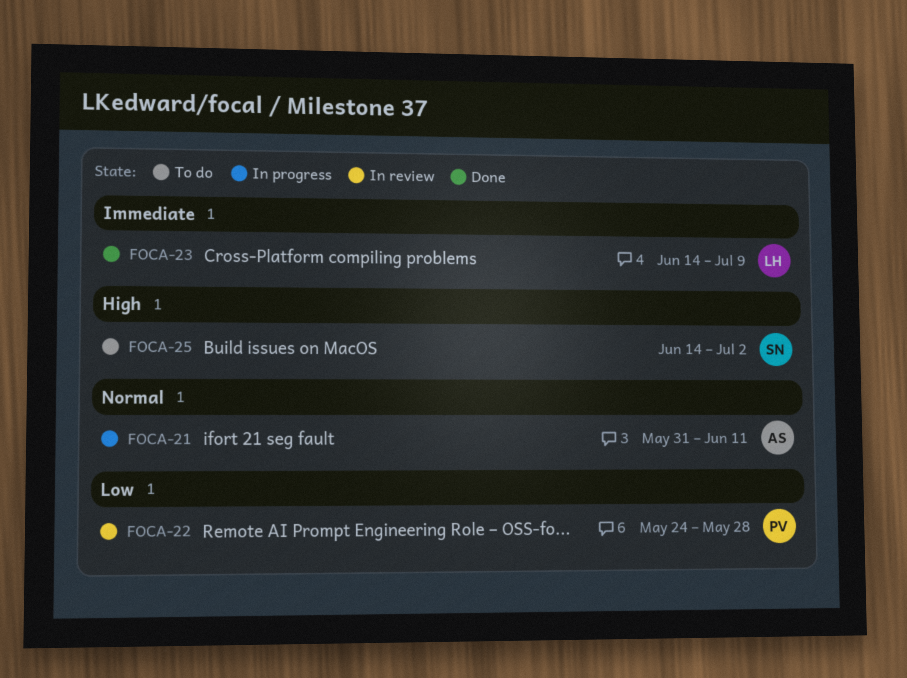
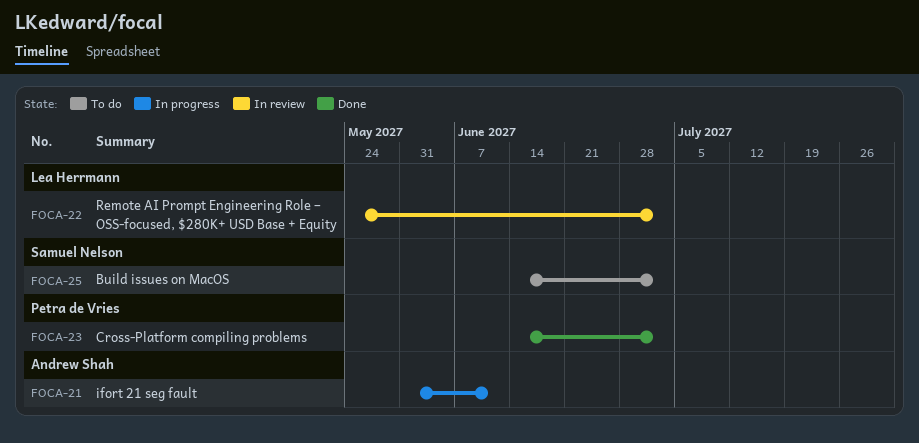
FOCA-22, owner: Petra de Vries -> Lea Herrmann
FOCA-22, due: May 28 -> Jul 2
FOCA-23, owner: Lea Herrmann -> Petra de Vries
FOCA-23, due: Jul 9 -> Jul 2

